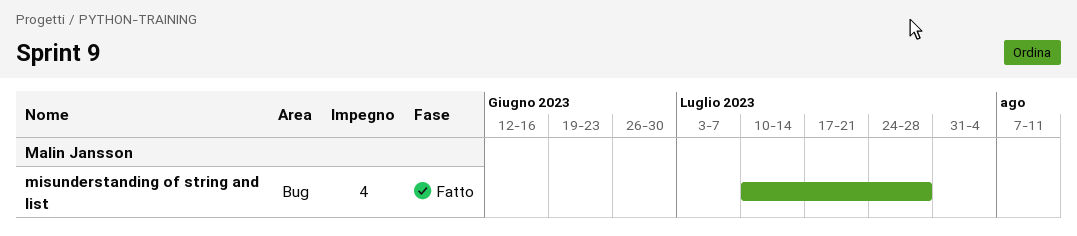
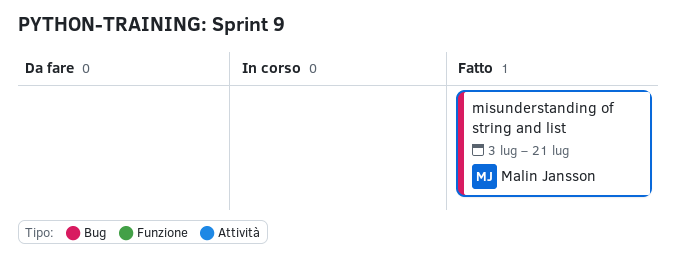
misunderstanding of string and list, start: Jul 10 -> Jul 3
misunderstanding of string and list, due: Jul 28 -> Jul 21

